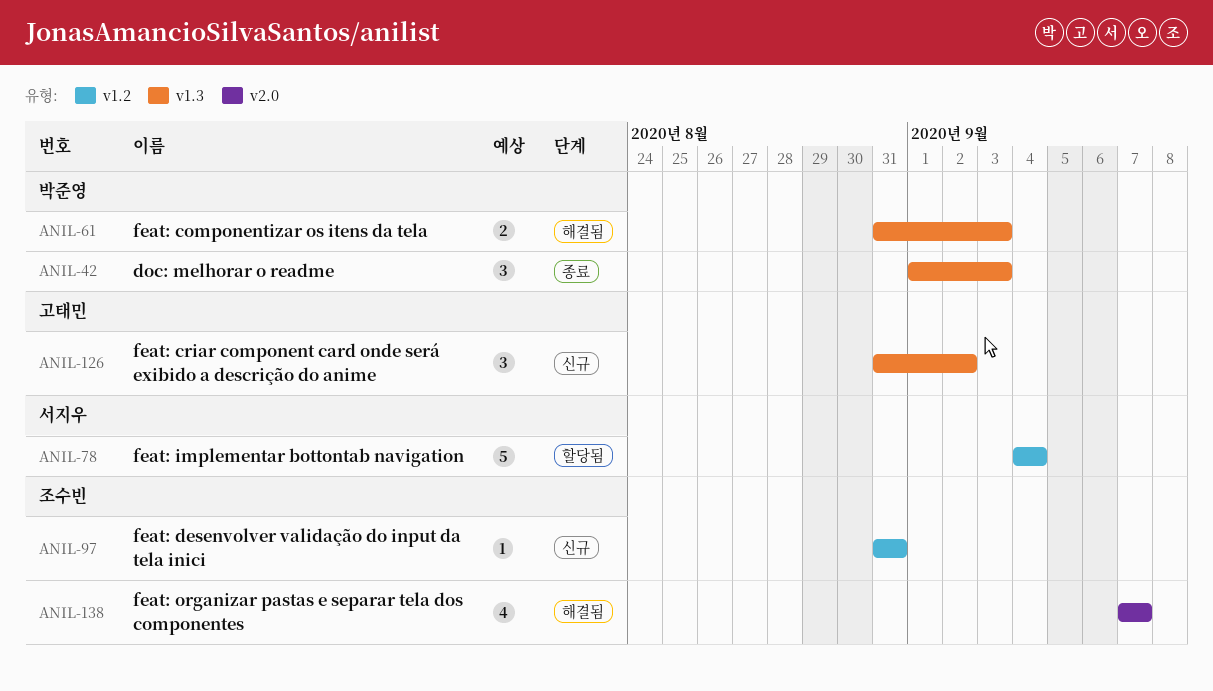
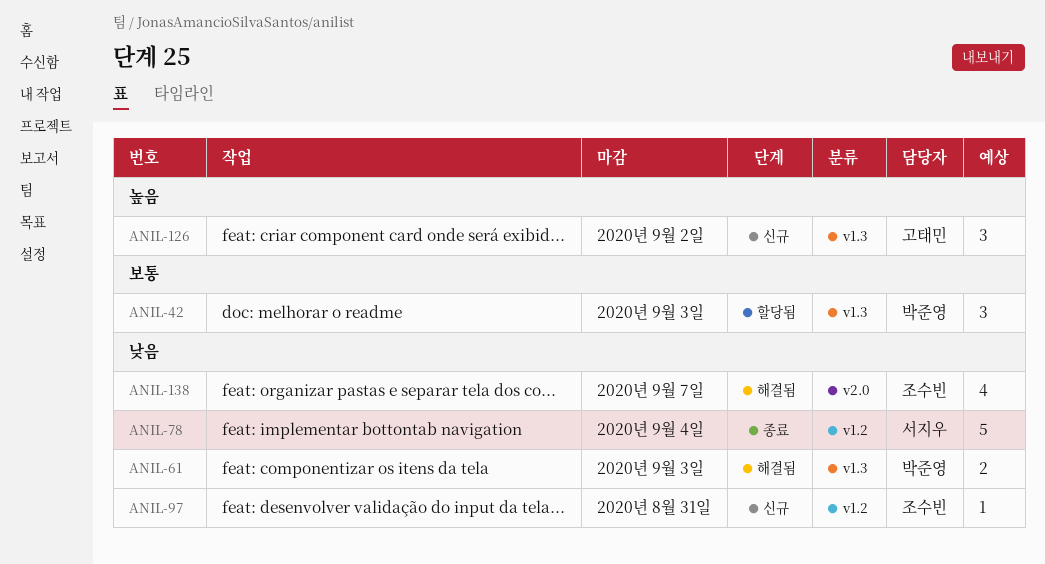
ANIL-42, status: 종료 -> 할당됨
ANIL-78, status: 할당됨 -> 종료

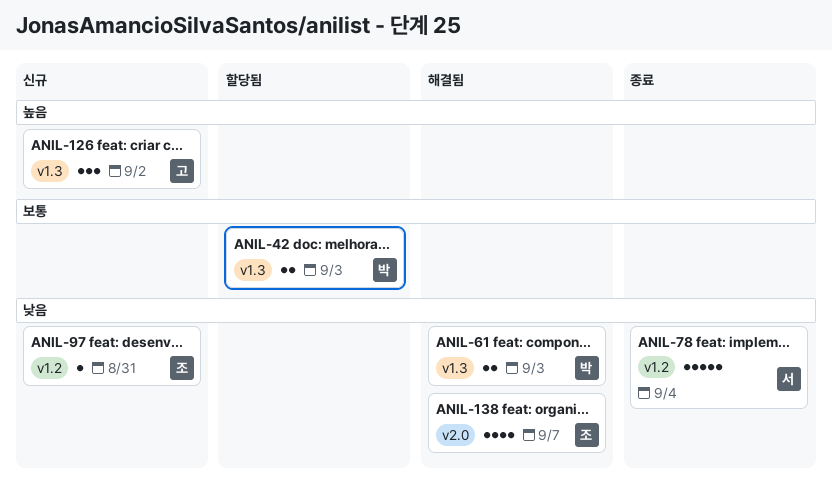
ANIL-42, estimate: 3 -> 2

